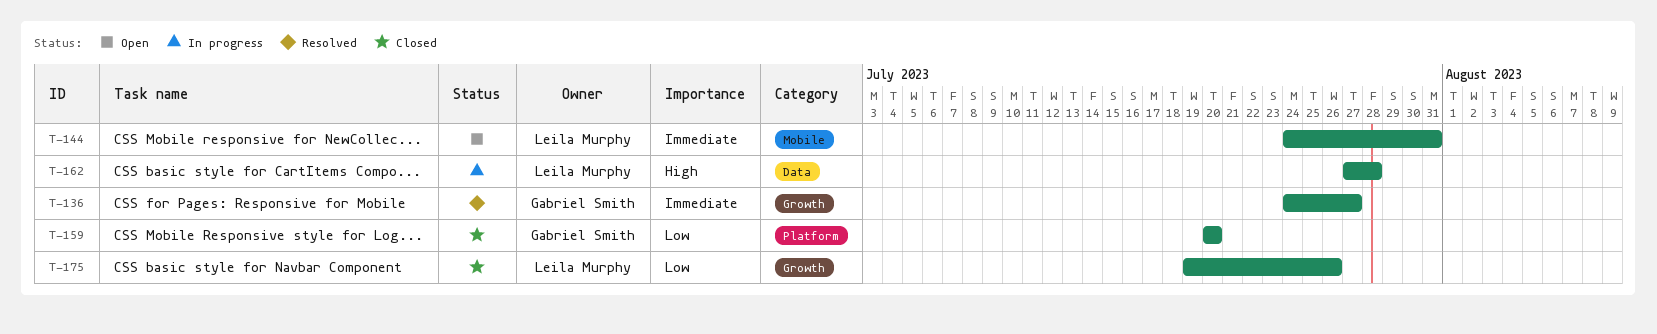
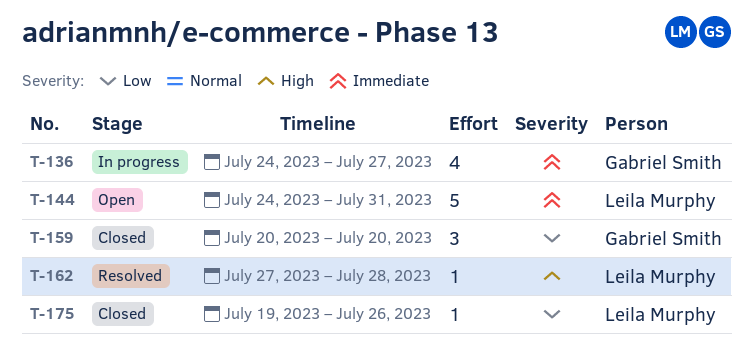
T-136, status: Resolved -> In progress
T-162, status: In progress -> Resolved

